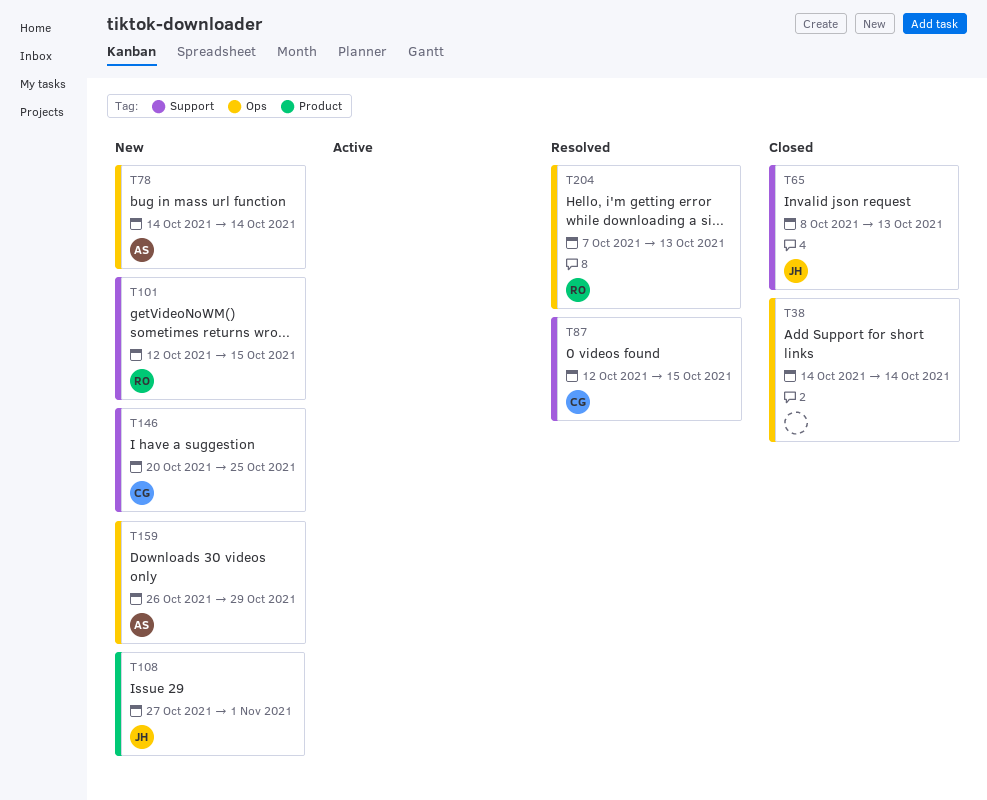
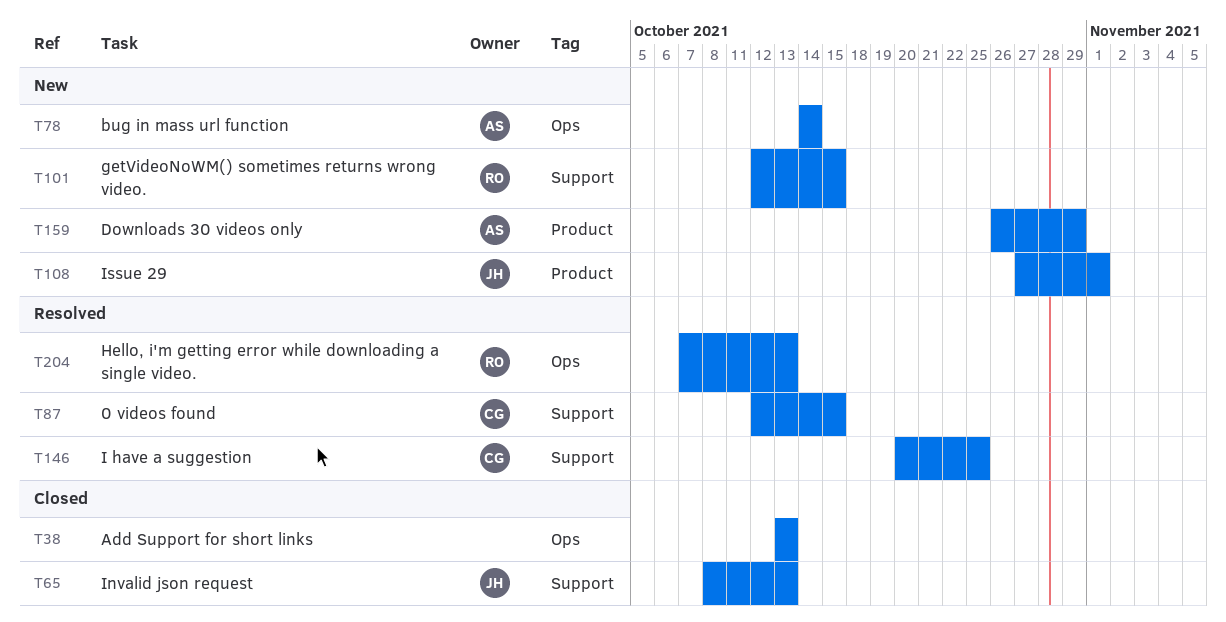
T38, start: Oct 14 -> Oct 13
T38, due: Oct 14 -> Oct 13
T146, status: New -> Resolved
T159, label: Ops -> Product

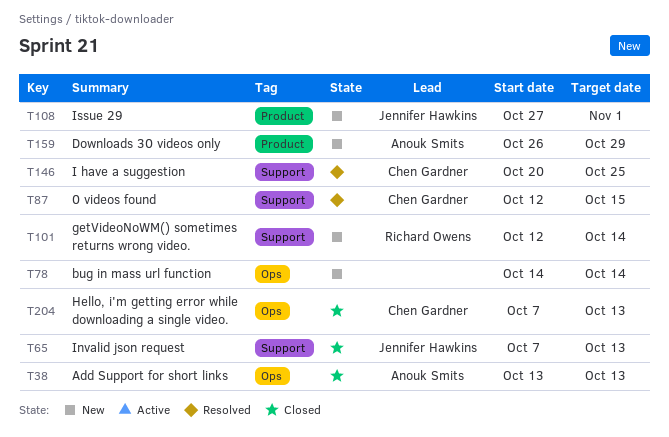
T38, owner: none -> Anouk Smits
T65, start: Oct 8 -> Oct 7
T78, owner: Anouk Smits -> none
T101, due: Oct 15 -> Oct 14
T204, status: Resolved -> Closed
T204, owner: Richard Owens -> Chen Gardner

